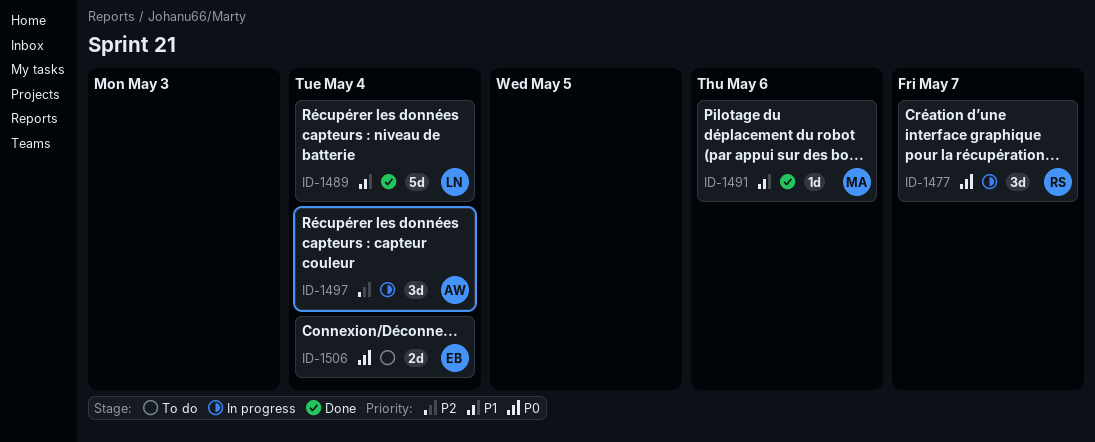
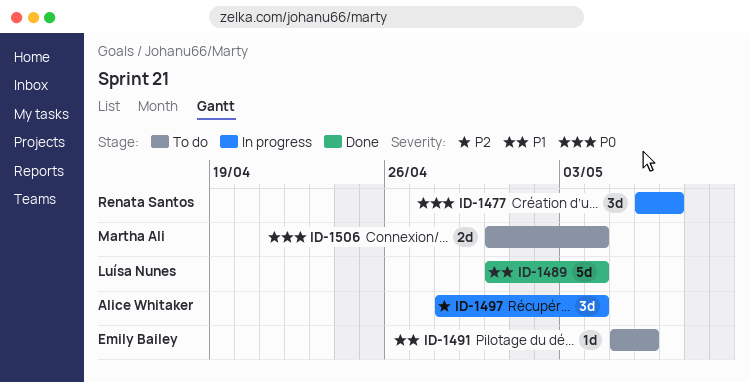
ID-1491, status: Done -> To do
ID-1491, owner: Martha Ali -> Emily Bailey
ID-1506, owner: Emily Bailey -> Martha Ali

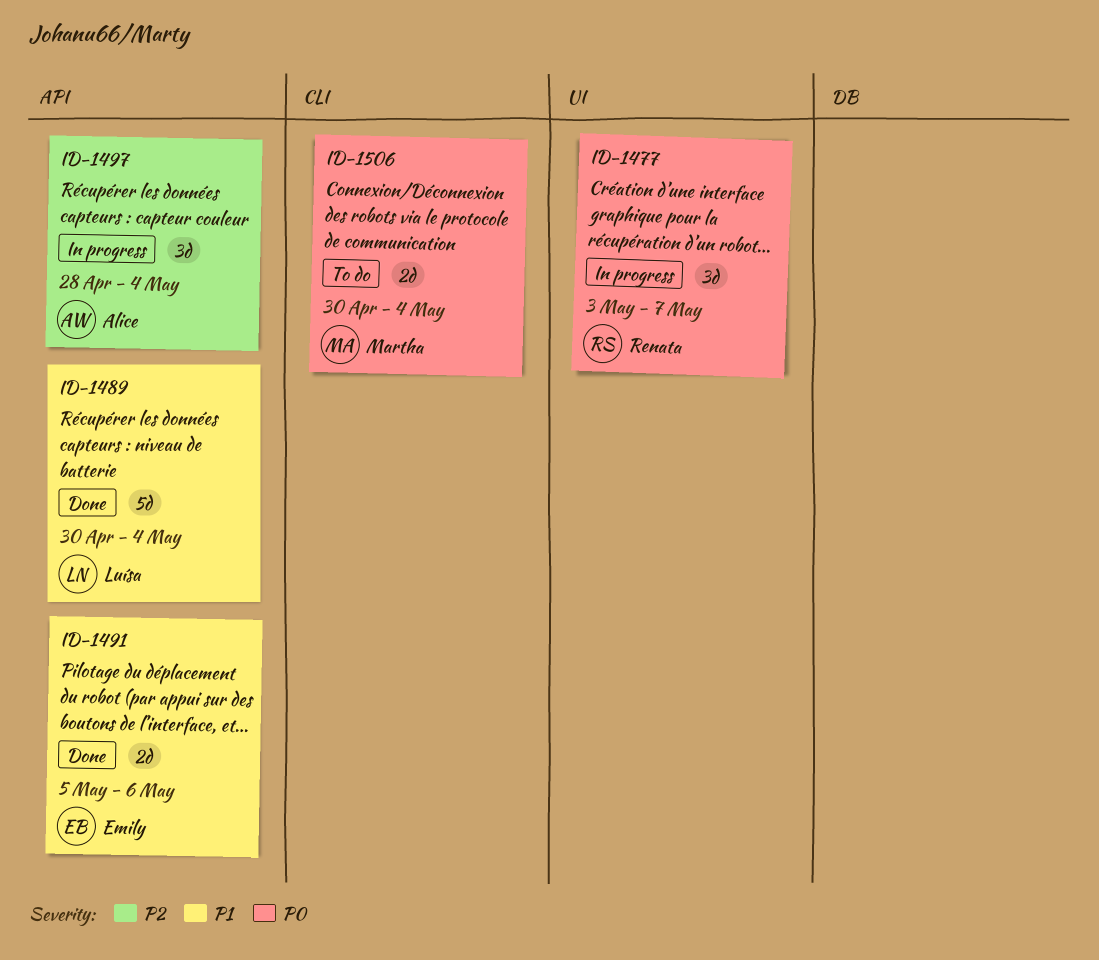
ID-1477, start: May 6 -> May 3
ID-1491, status: To do -> Done
ID-1491, estimate: 1d -> 2d

